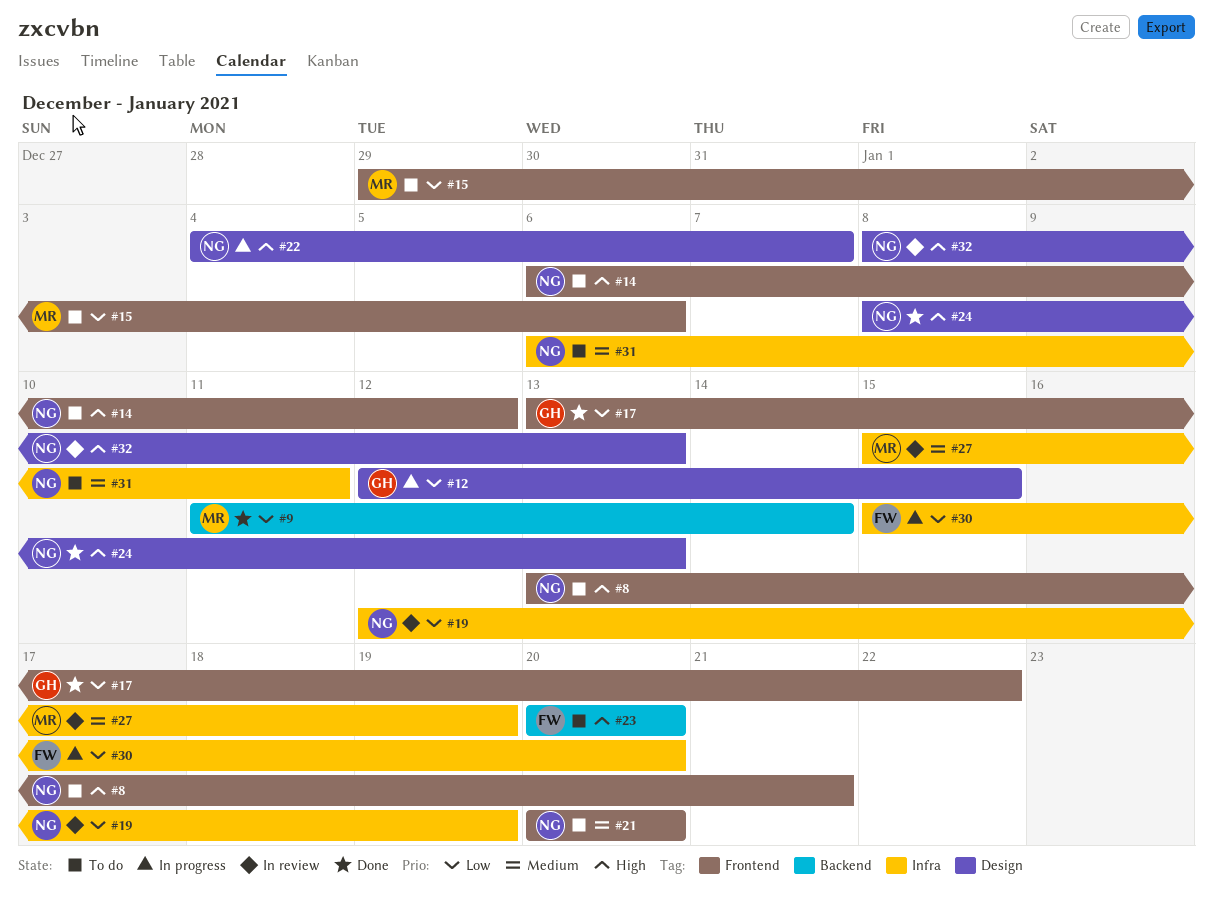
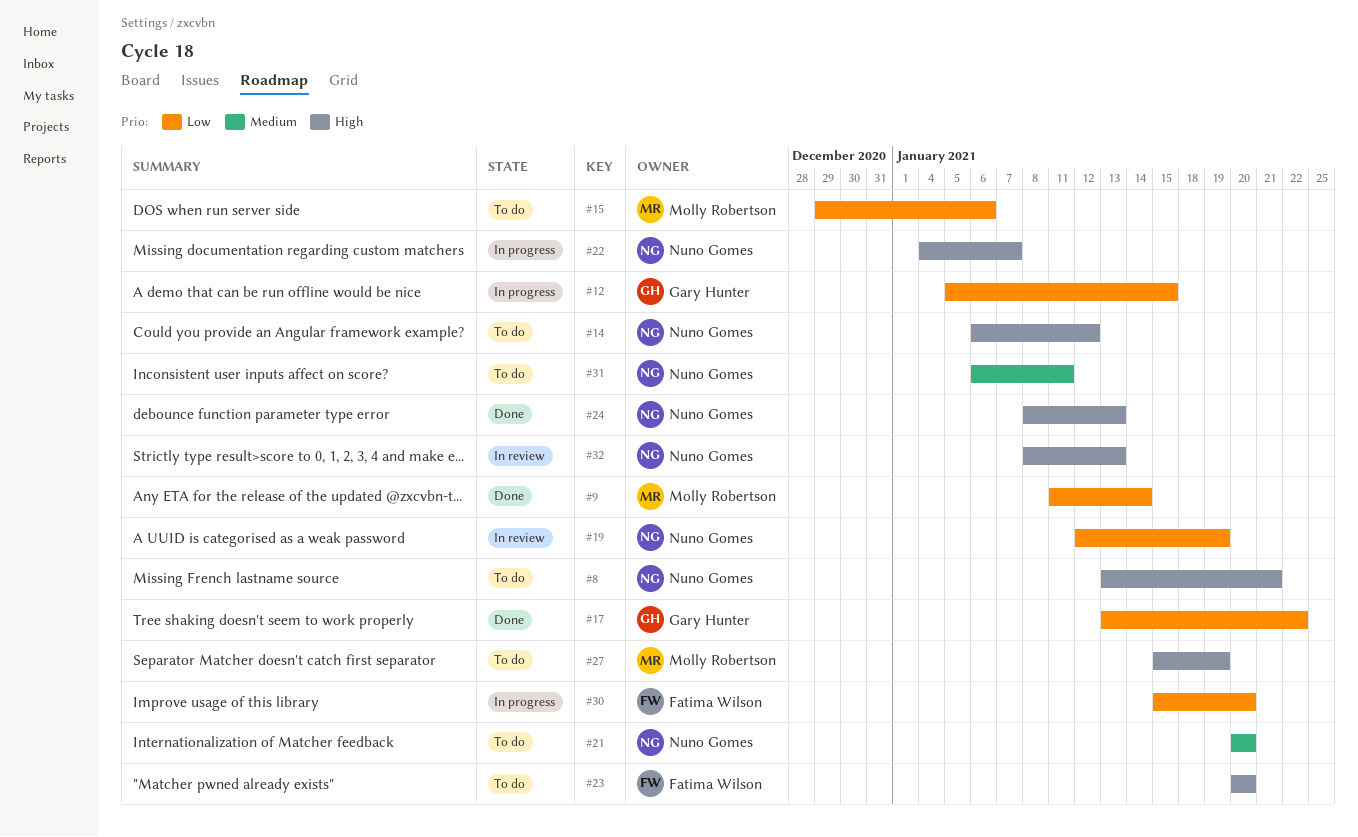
#12, start: Jan 12 -> Jan 5
#27, status: In review -> To do
#27, priority: Medium -> High

